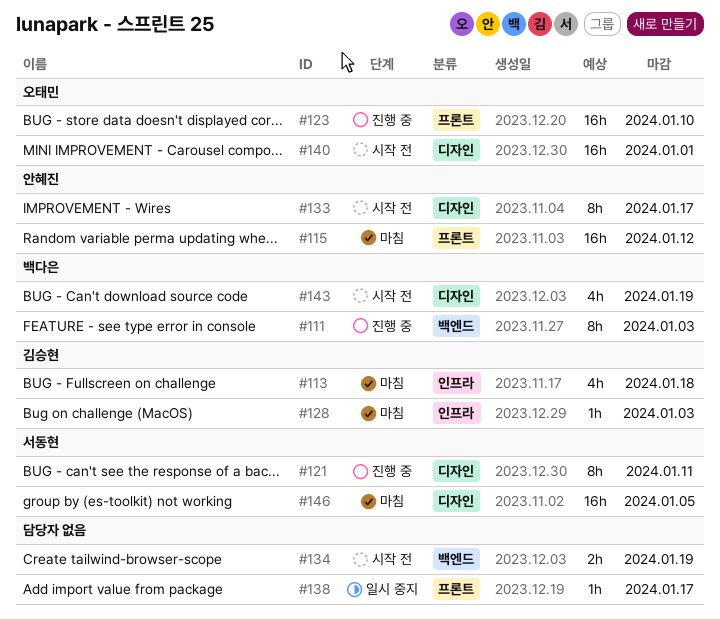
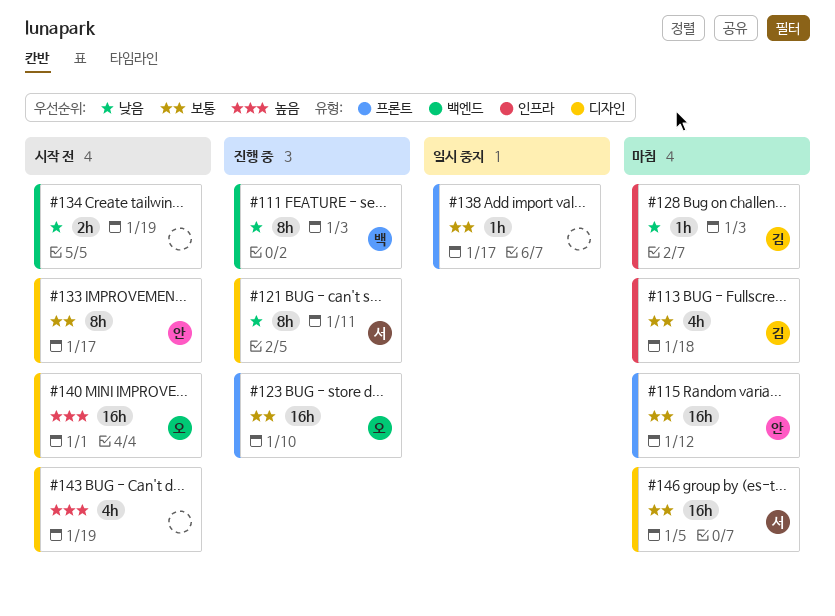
#143, owner: 백다은 -> none

